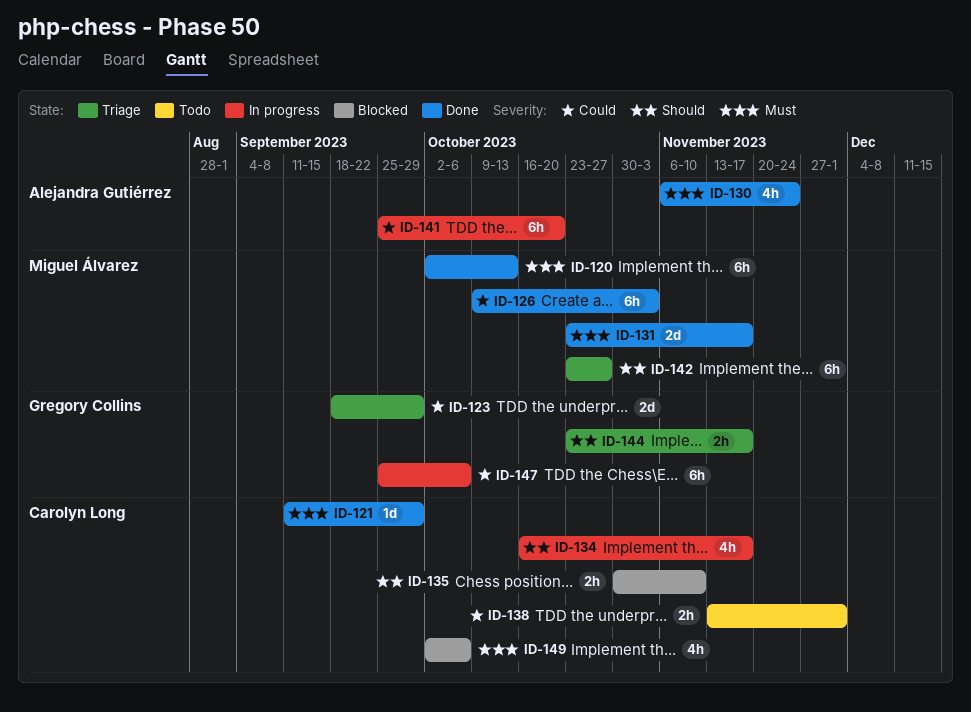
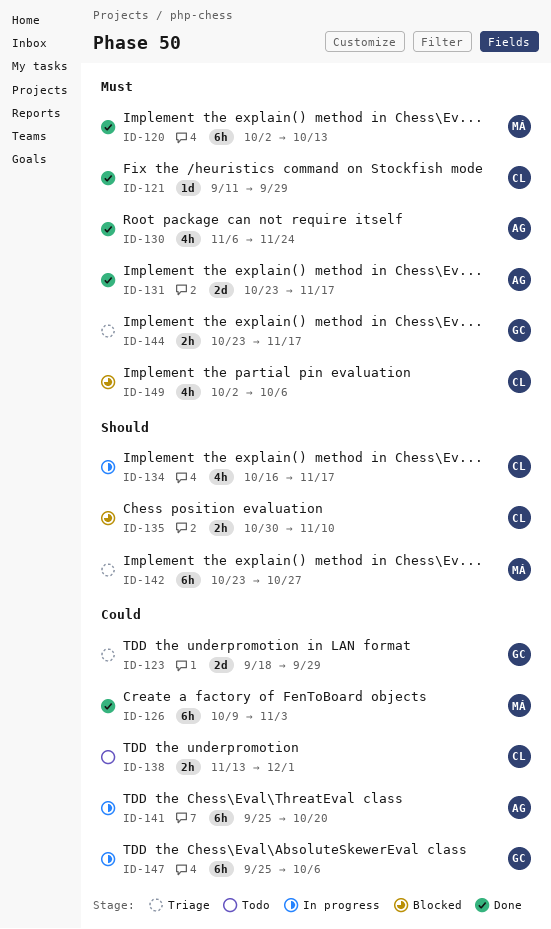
ID-131, owner: Miguel Álvarez -> Alejandra Gutiérrez
ID-144, priority: Should -> Must

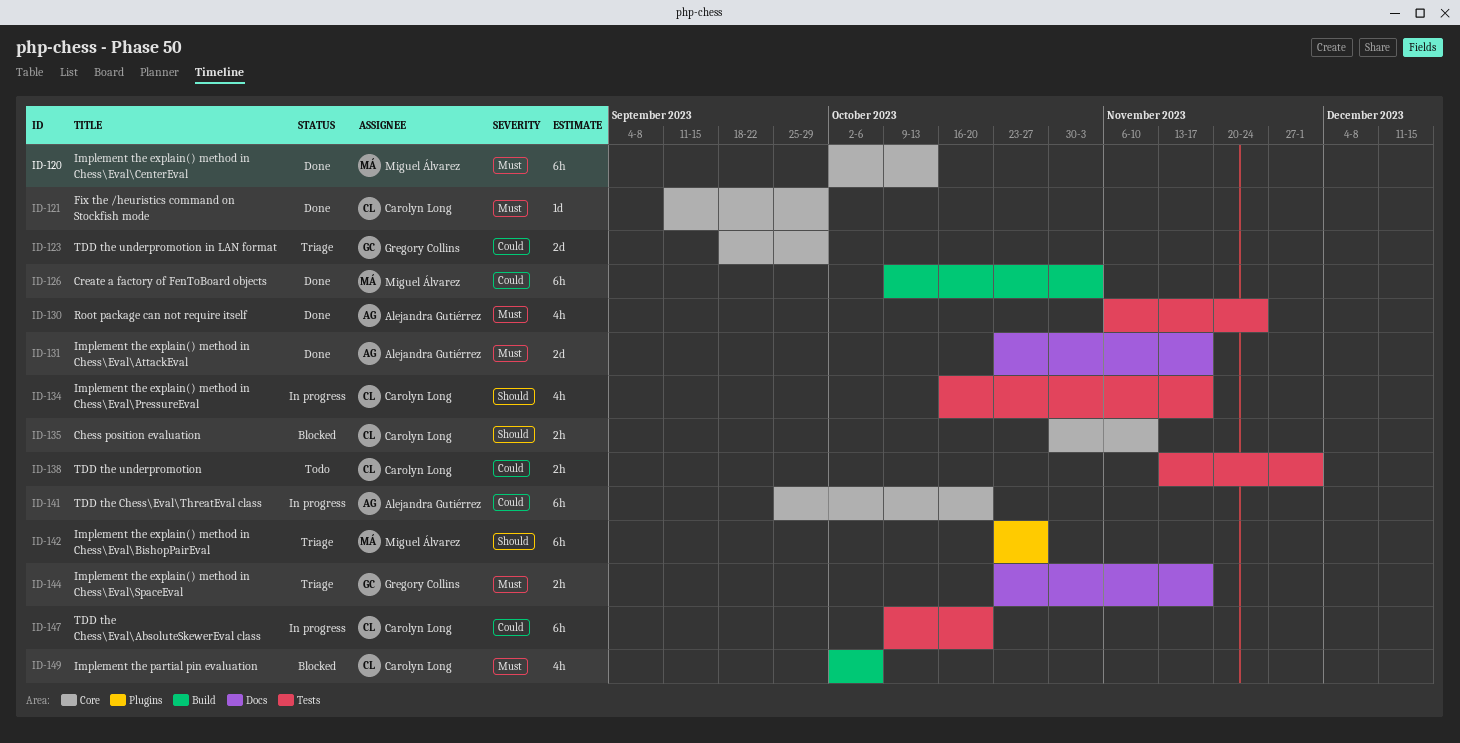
ID-147, owner: Gregory Collins -> Carolyn Long
ID-147, start: Sep 25 -> Oct 9
ID-147, due: Oct 6 -> Oct 20

